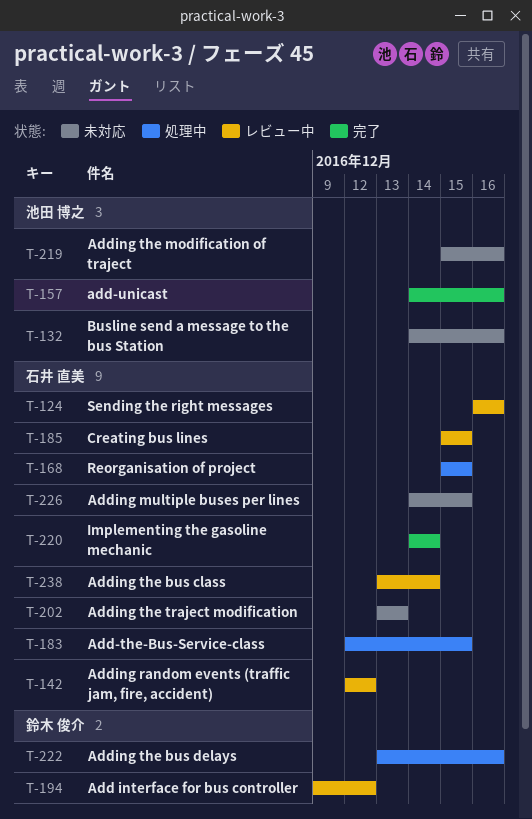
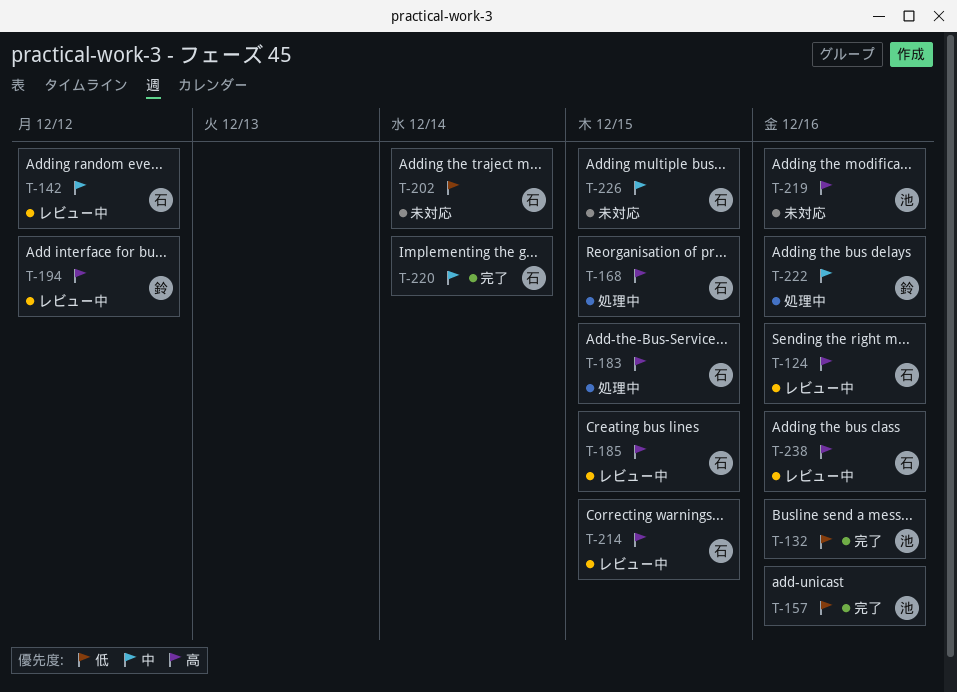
T-132, status: 未対応 -> 完了
T-202, due: Dec 13 -> Dec 14
T-214: none -> present
T-238, due: Dec 14 -> Dec 16

